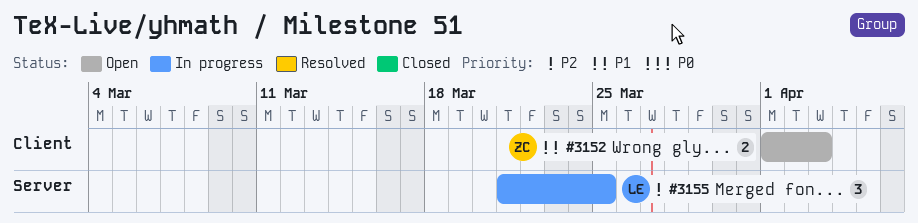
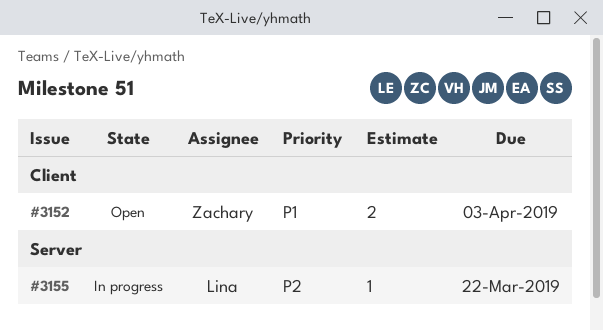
#3155, estimate: 3 -> 1
#3155, due: Mar 25 -> Mar 22

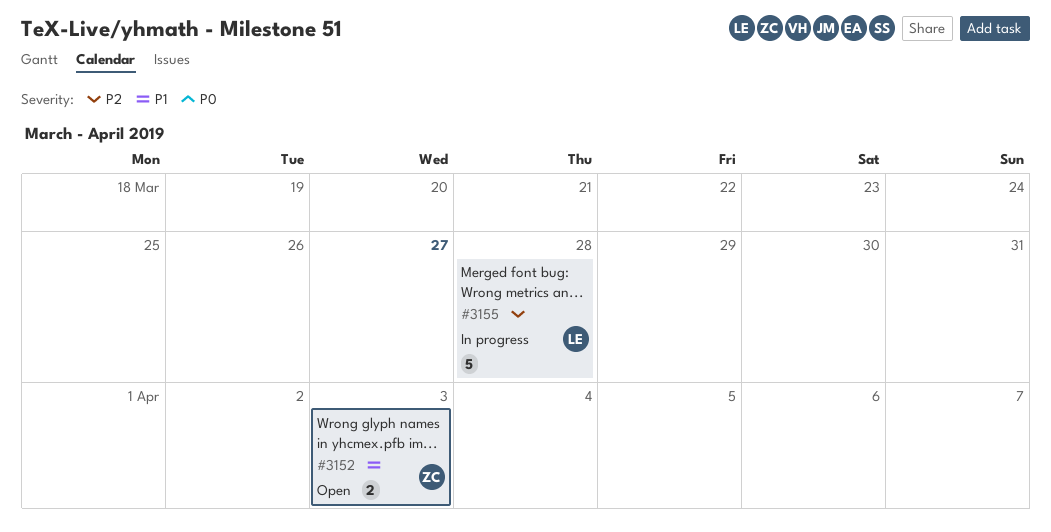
#3155, estimate: 1 -> 5
#3155, due: Mar 22 -> Mar 28

